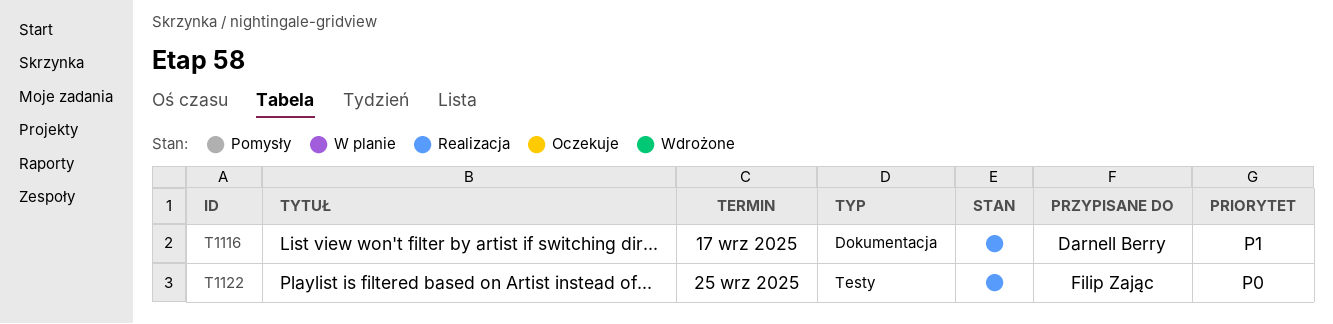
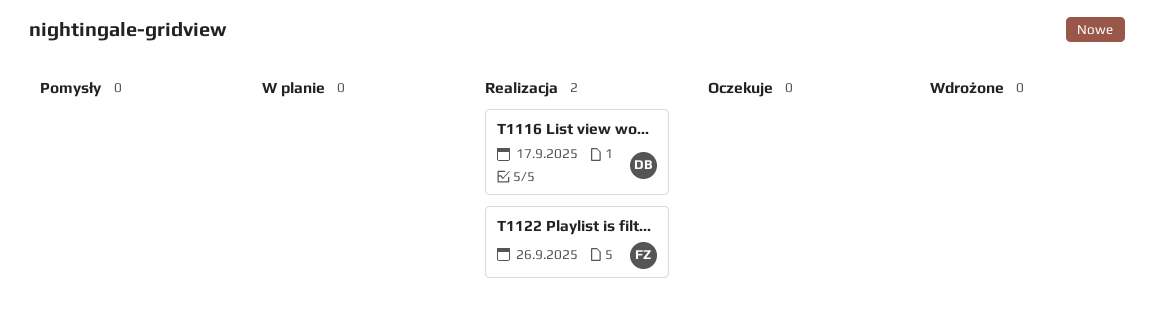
T1122, due: Sep 25 -> Sep 26

